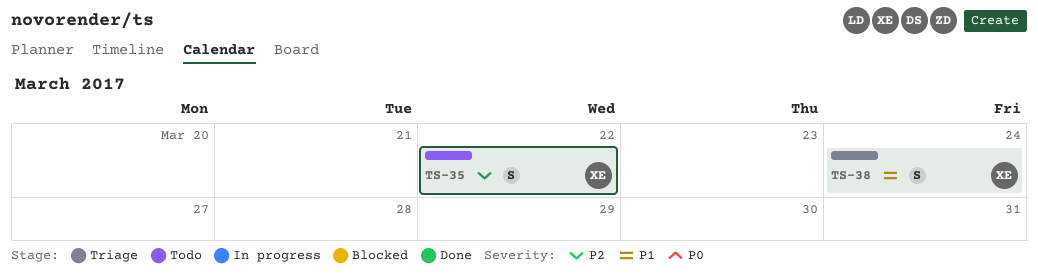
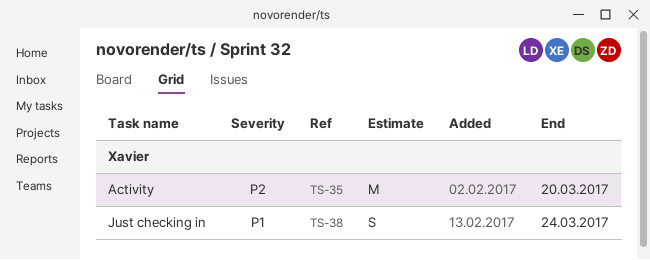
TS-35, estimate: S -> M
TS-35, due: Mar 22 -> Mar 20

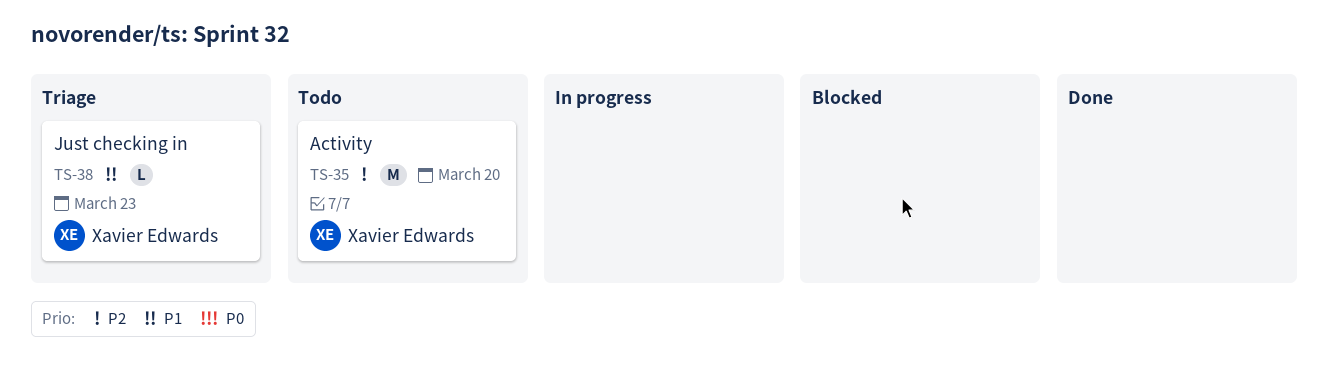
TS-38, estimate: S -> L
TS-38, due: Mar 24 -> Mar 23

